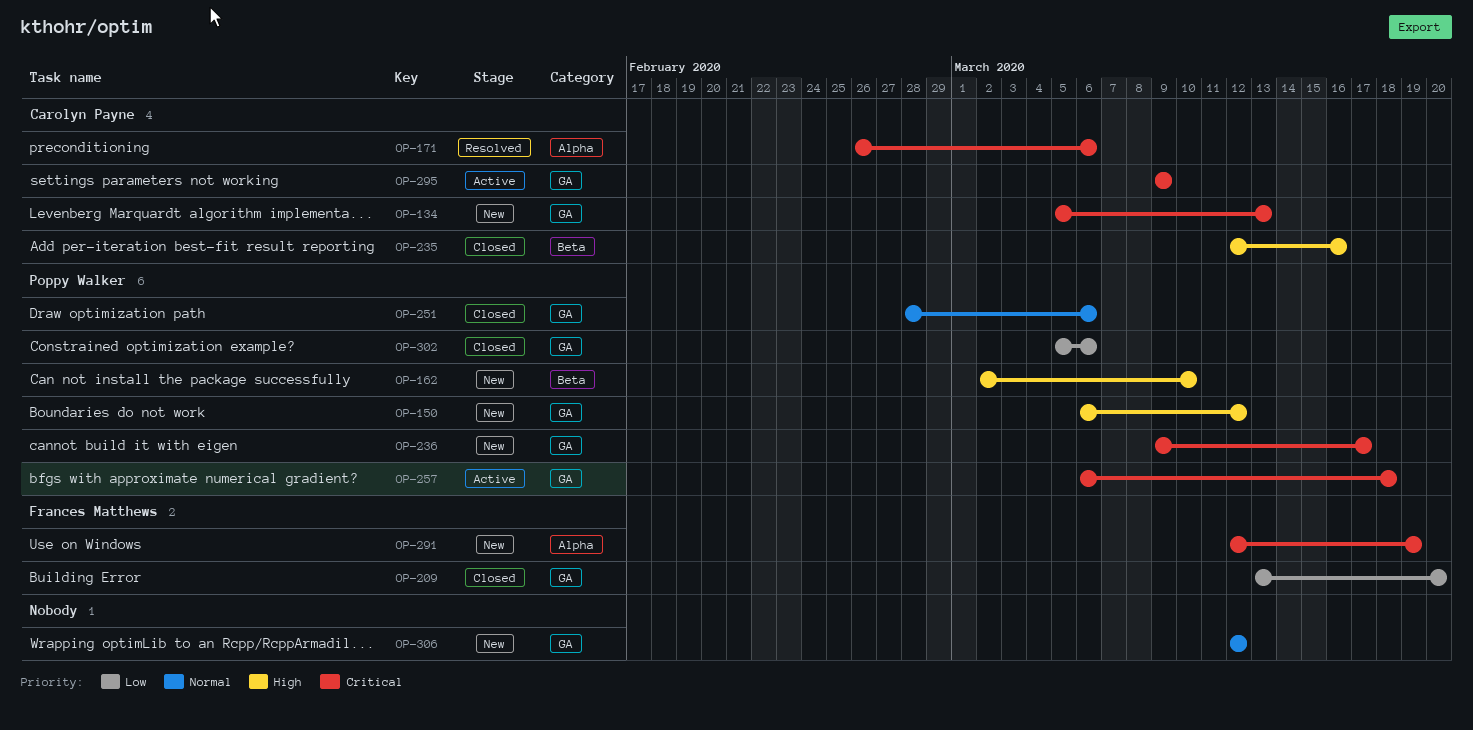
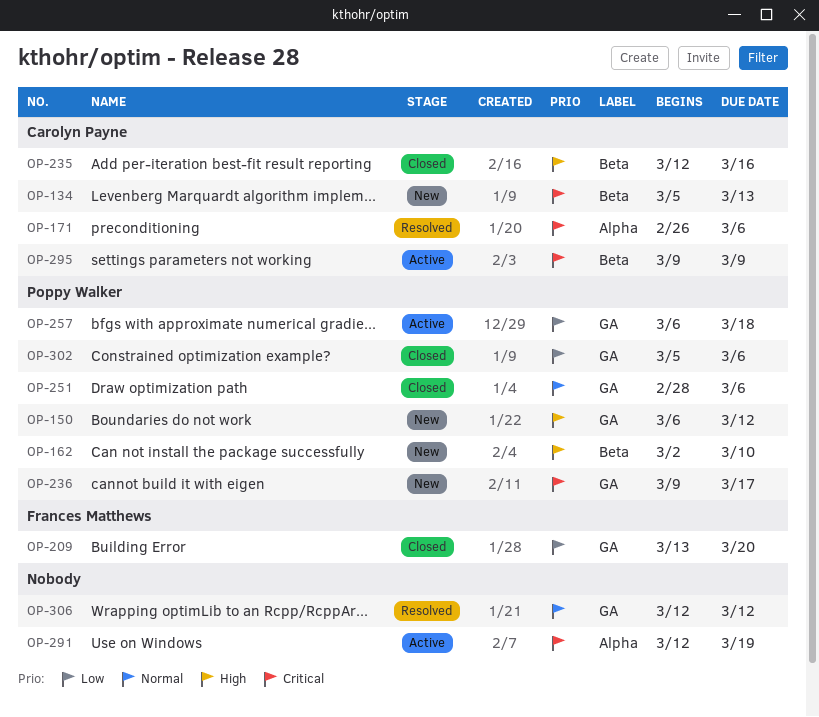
OP-134, label: GA -> Beta
OP-257, priority: Critical -> Low
OP-291, status: New -> Active
OP-291, owner: Frances Matthews -> none
OP-295, label: GA -> Beta
OP-306, status: New -> Resolved

